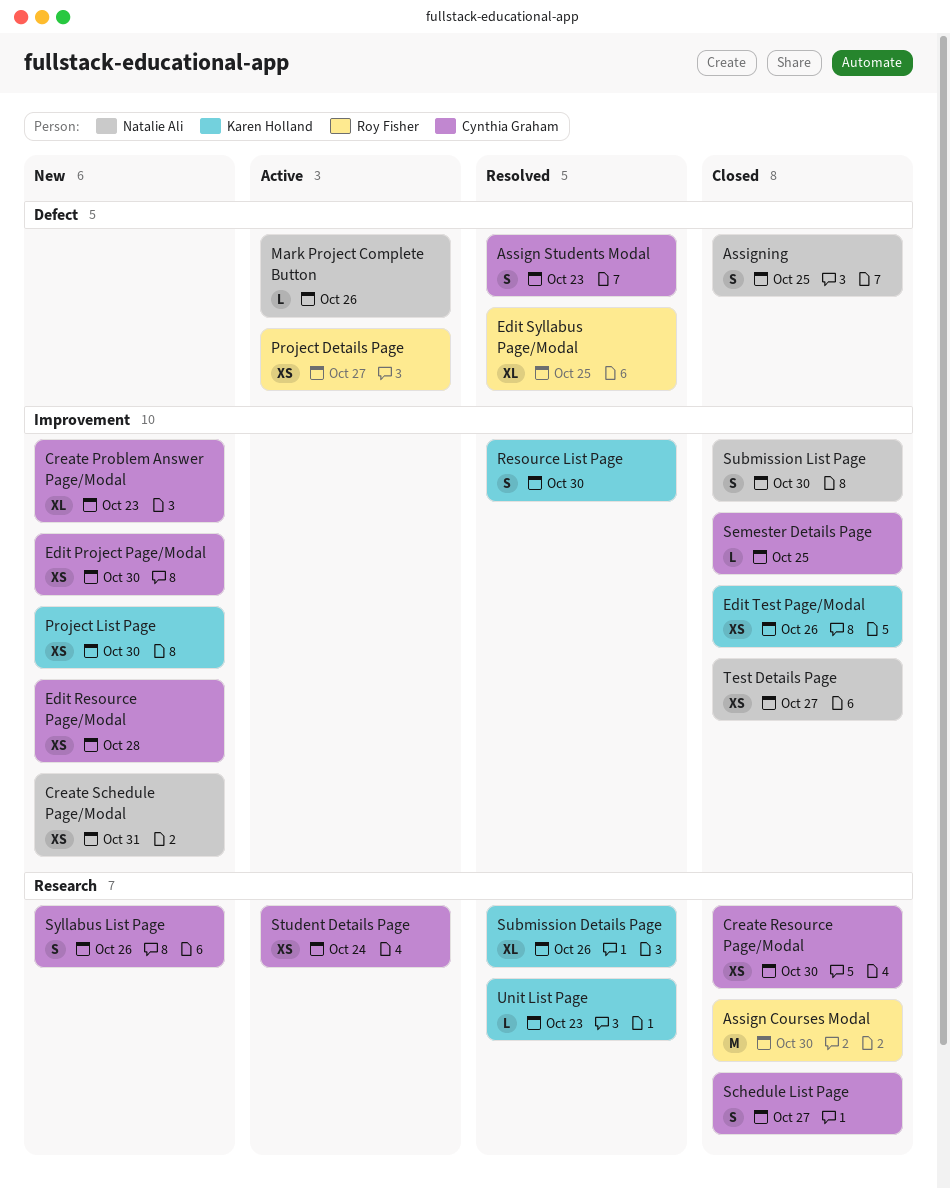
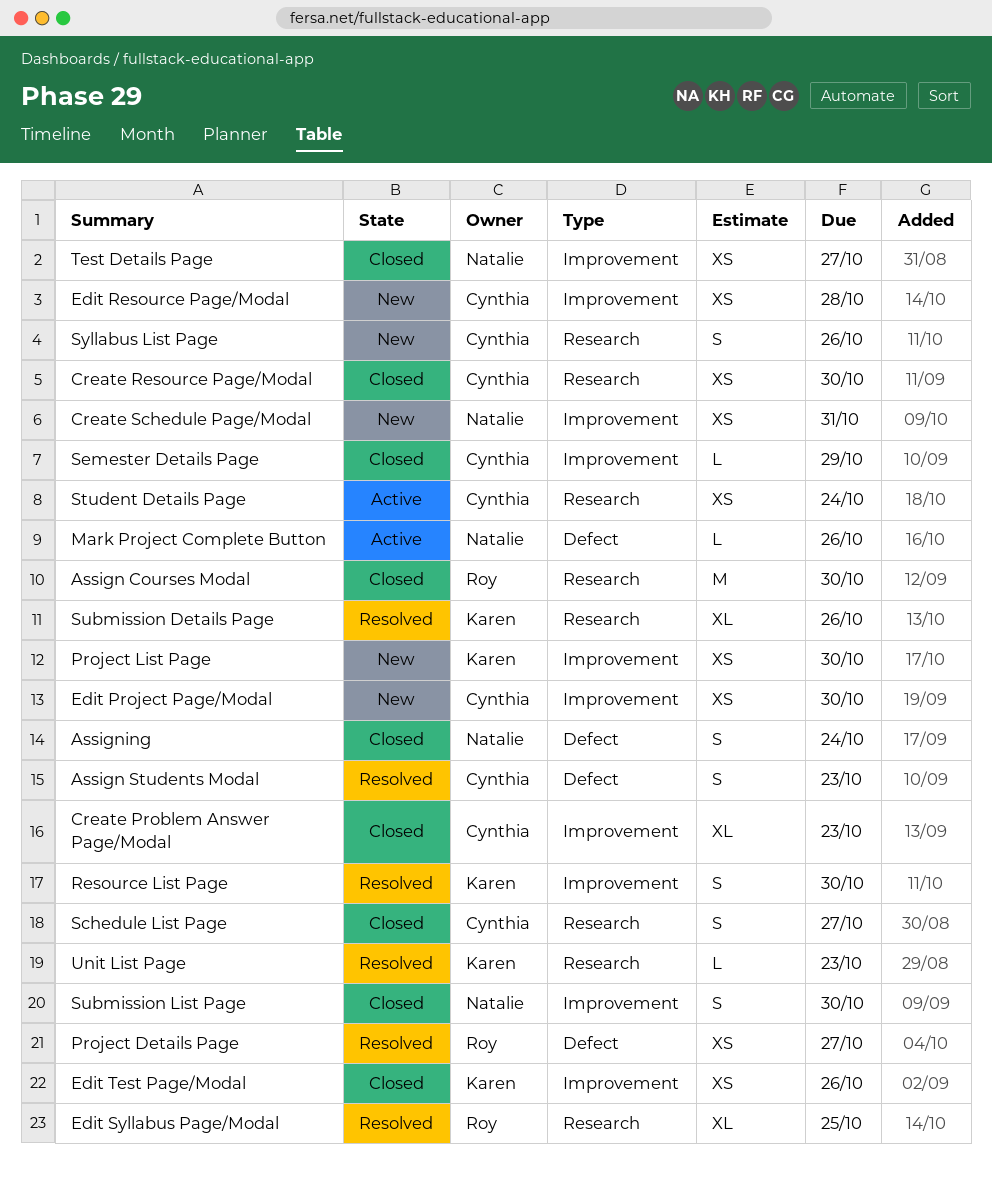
Assigning, due: Oct 25 -> Oct 24
Create Problem Answer Page/Modal, status: New -> Closed
Edit Syllabus Page/Modal, label: Defect -> Research
Project Details Page, status: Active -> Resolved
Semester Details Page, due: Oct 25 -> Oct 29

